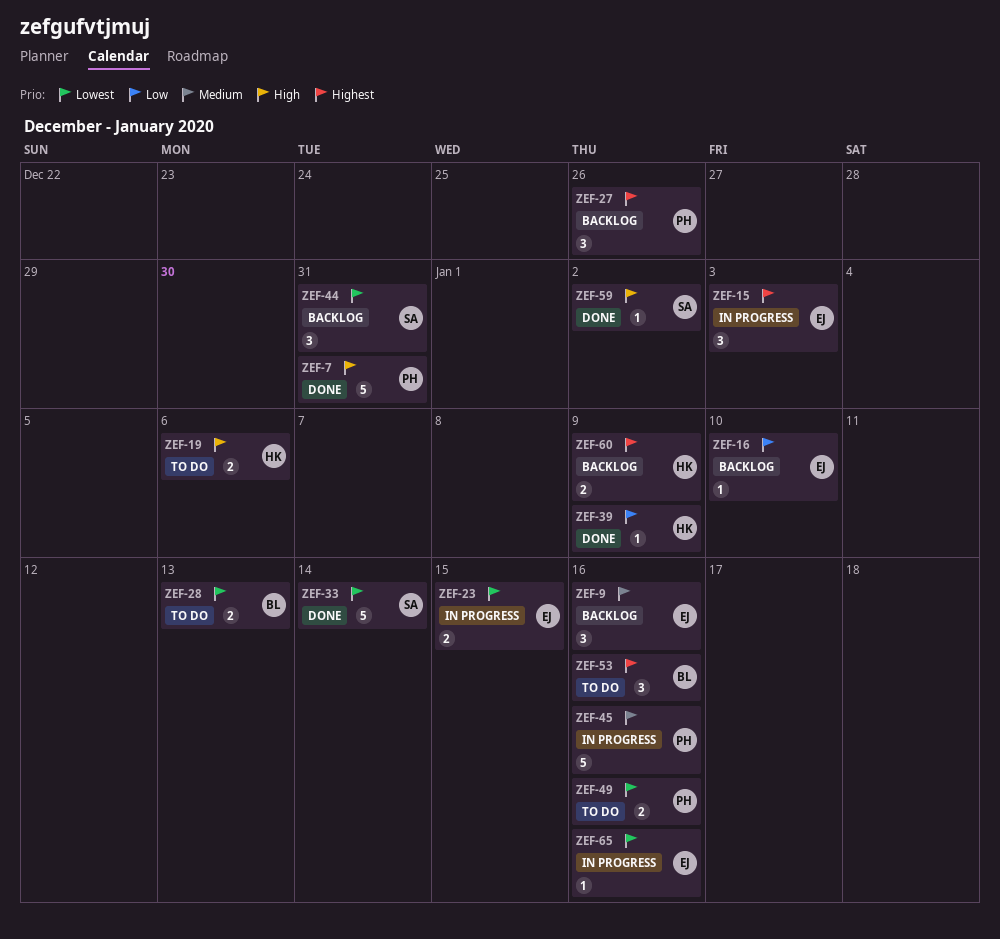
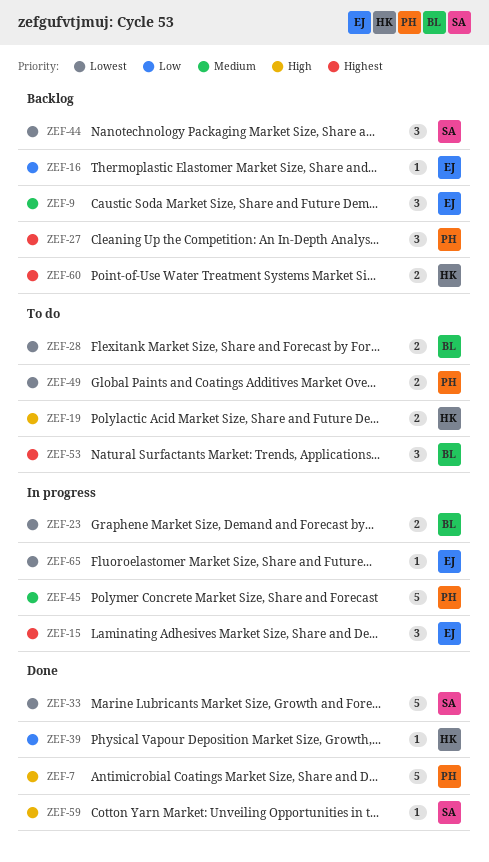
ZEF-23, owner: EJ -> BL

